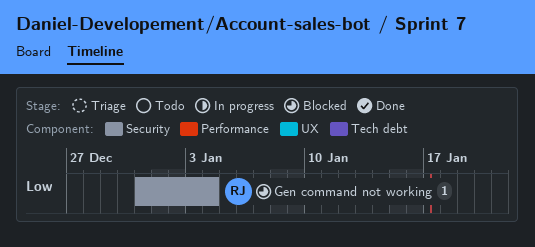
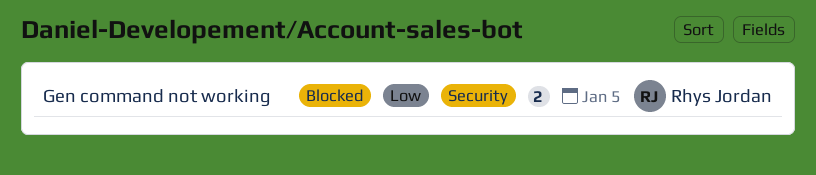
Gen command not working, estimate: 1 -> 2
Gen command not working, due: Jan 4 -> Jan 5

